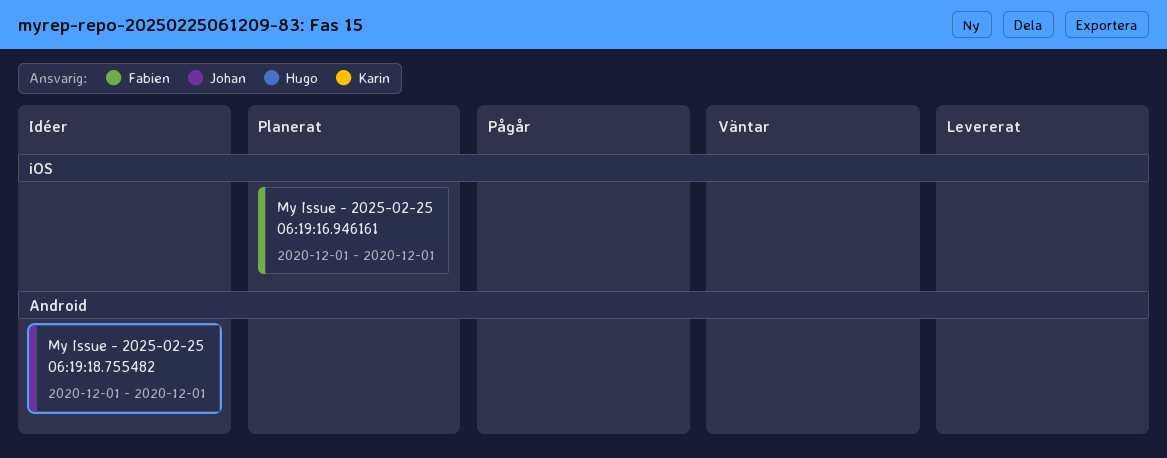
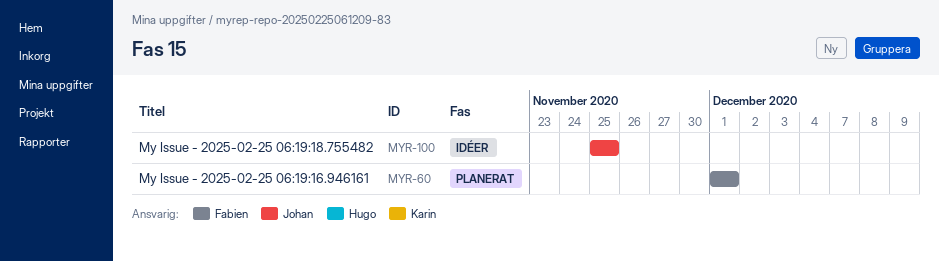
My Issue - 2025-02-25 06:19:18.755482, start: Dec 1 -> Nov 25
My Issue - 2025-02-25 06:19:18.755482, due: Dec 1 -> Nov 25

